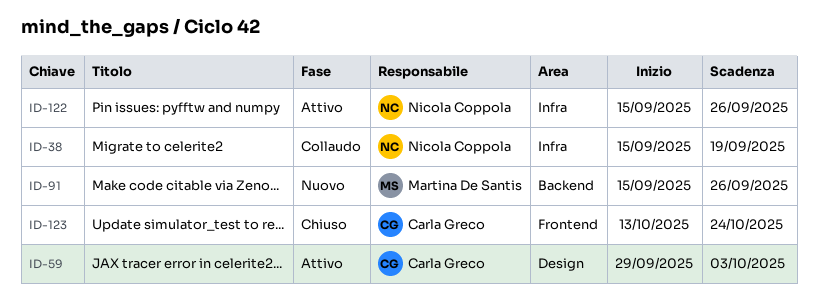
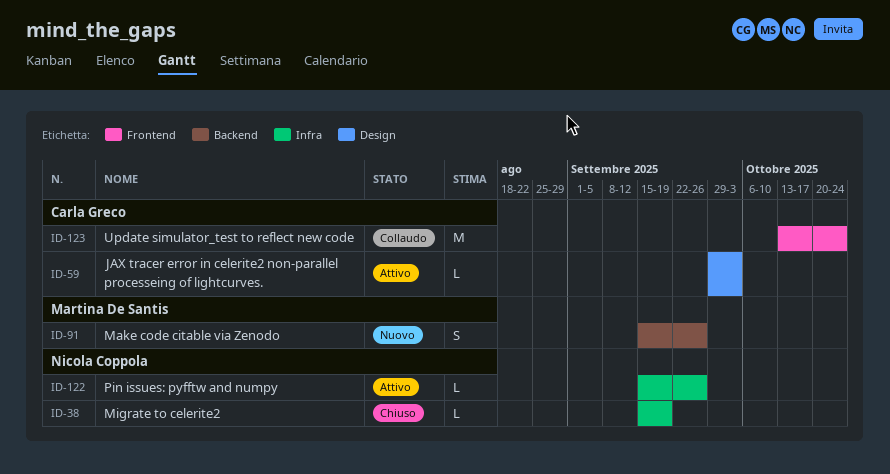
ID-38, status: Collaudo -> Chiuso
ID-123, status: Chiuso -> Collaudo

